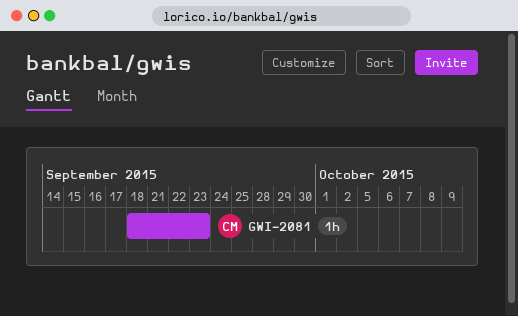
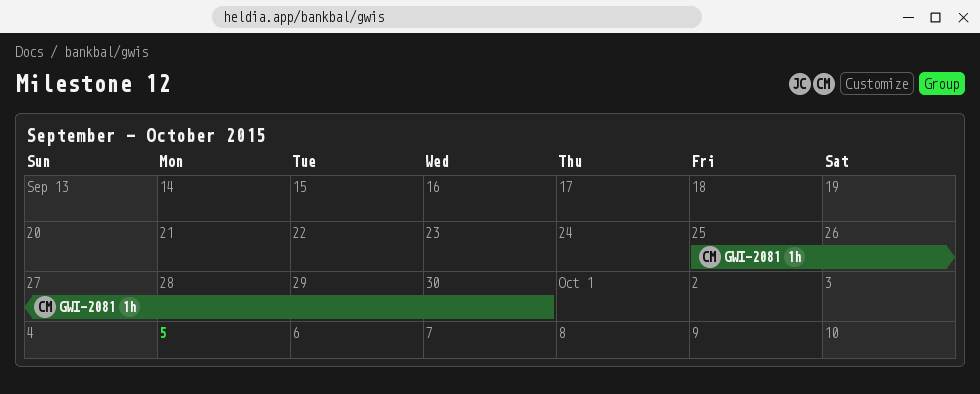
GWI-2081, start: Sep 18 -> Sep 25
GWI-2081, due: Sep 23 -> Sep 30

